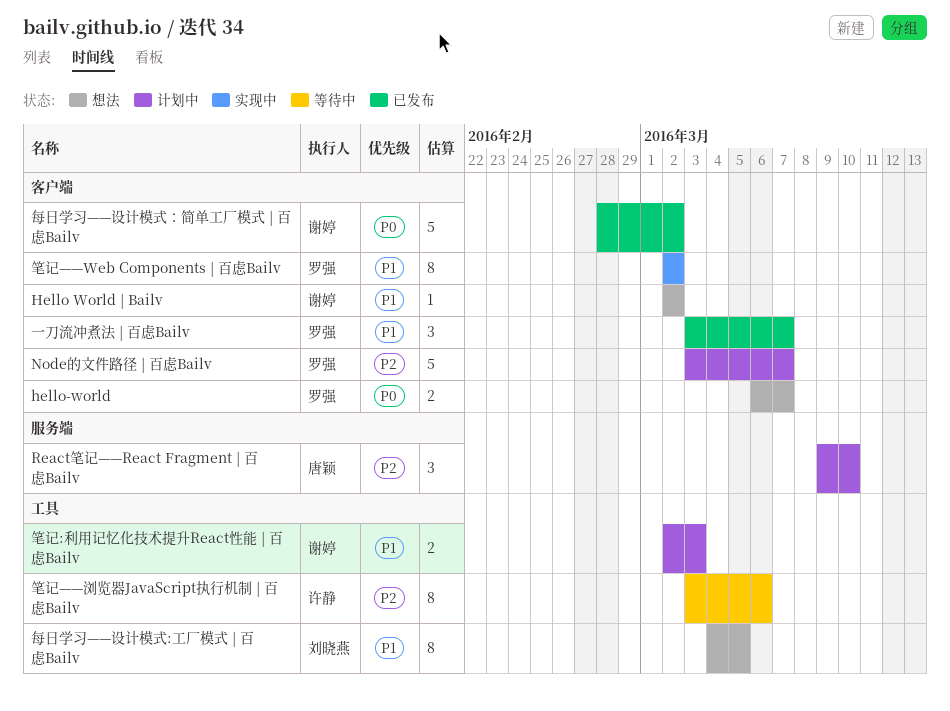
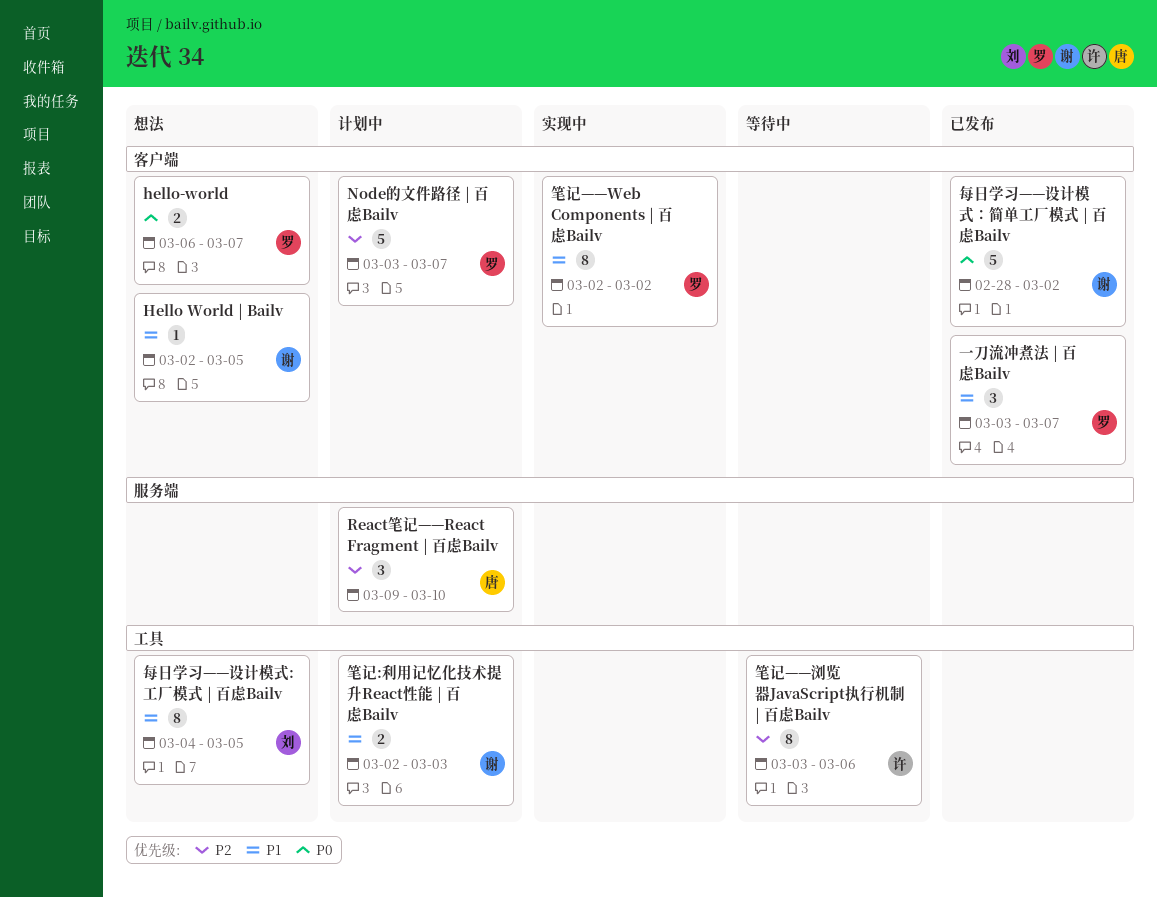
Hello World | Bailv, due: Mar 2 -> Mar 5

